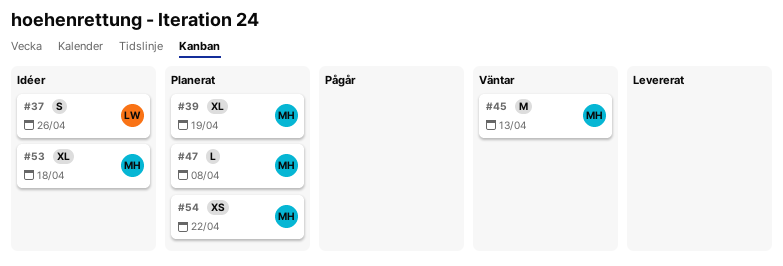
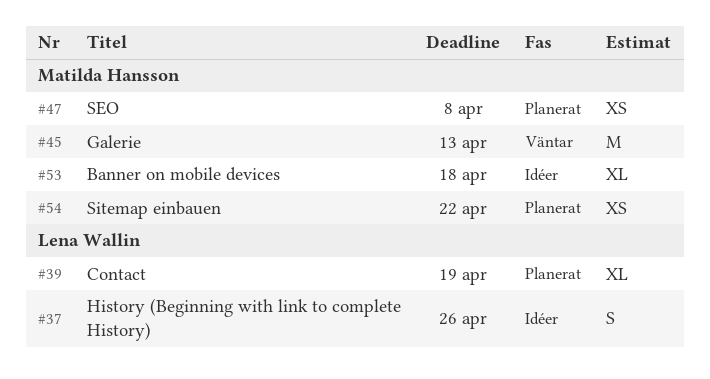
#39, owner: Matilda Hansson -> Lena Wallin
#47, estimate: L -> XS

